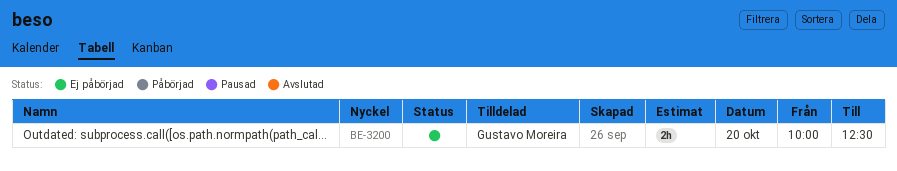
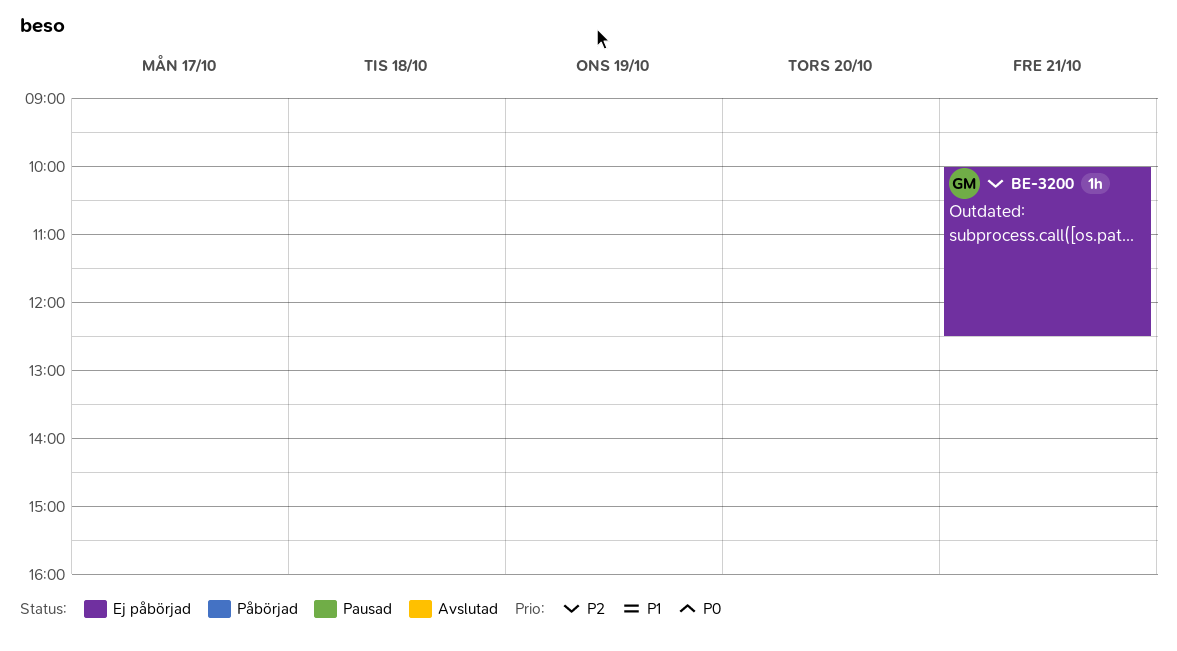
BE-3200, estimate: 2h -> 1h
BE-3200, day: Oct 20 -> Oct 21

